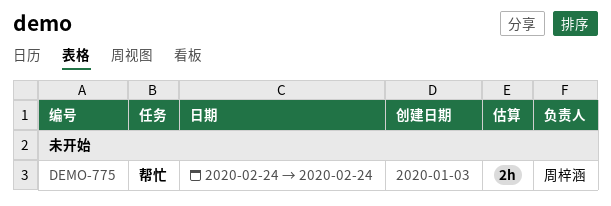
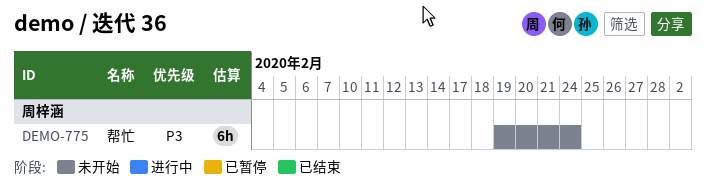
DEMO-775, estimate: 2h -> 6h
DEMO-775, start: Feb 24 -> Feb 19

